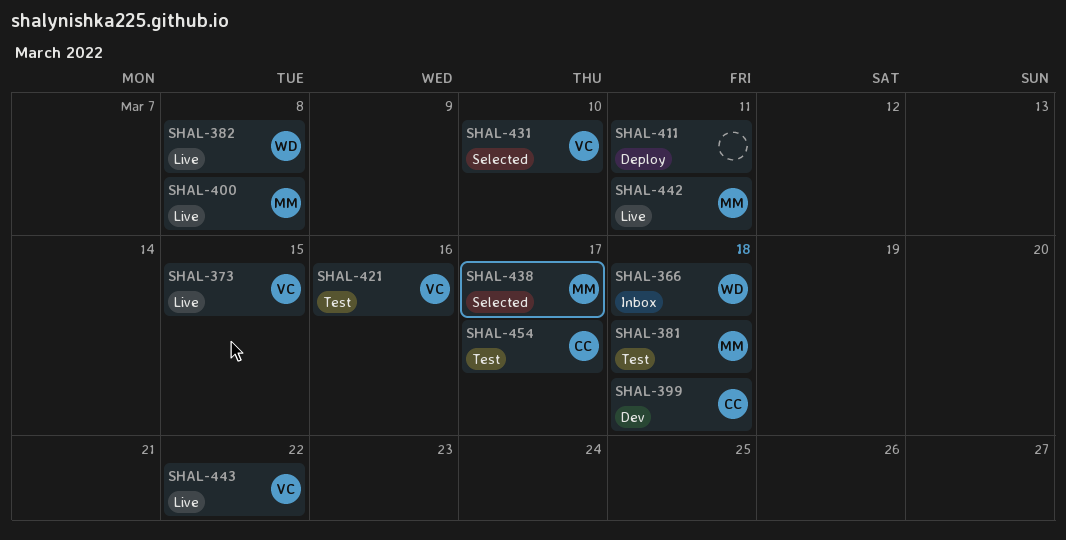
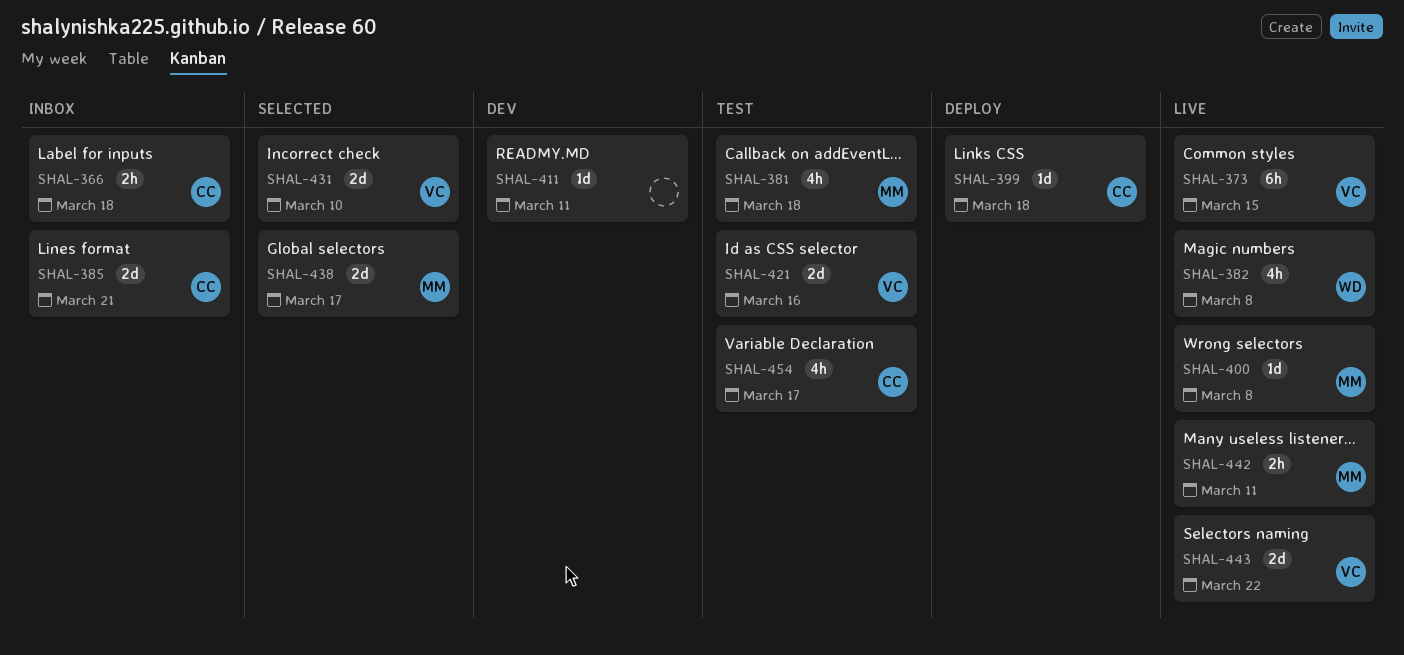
SHAL-366, owner: WD -> CC
SHAL-385: none -> present
SHAL-399, status: Dev -> Deploy
SHAL-411, status: Deploy -> Dev

